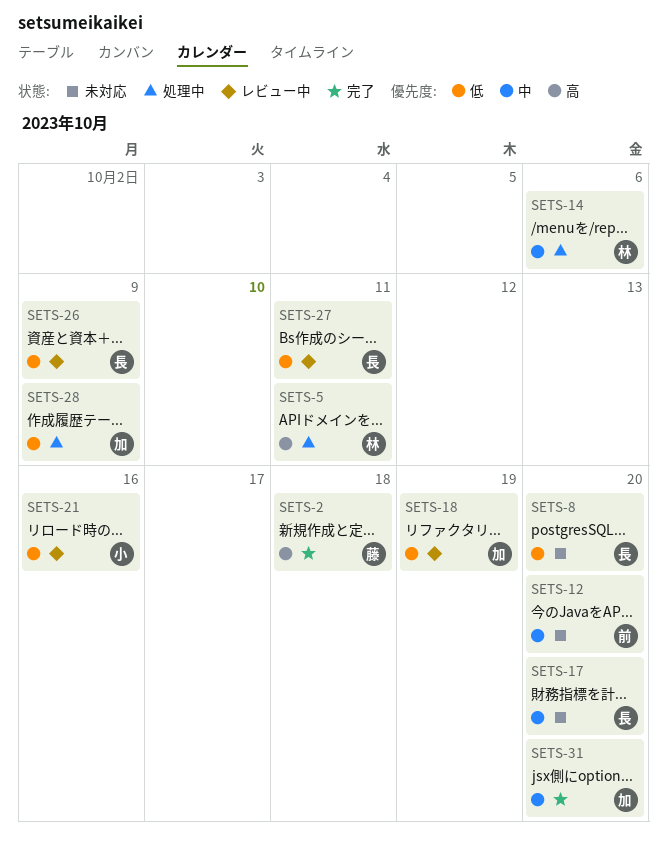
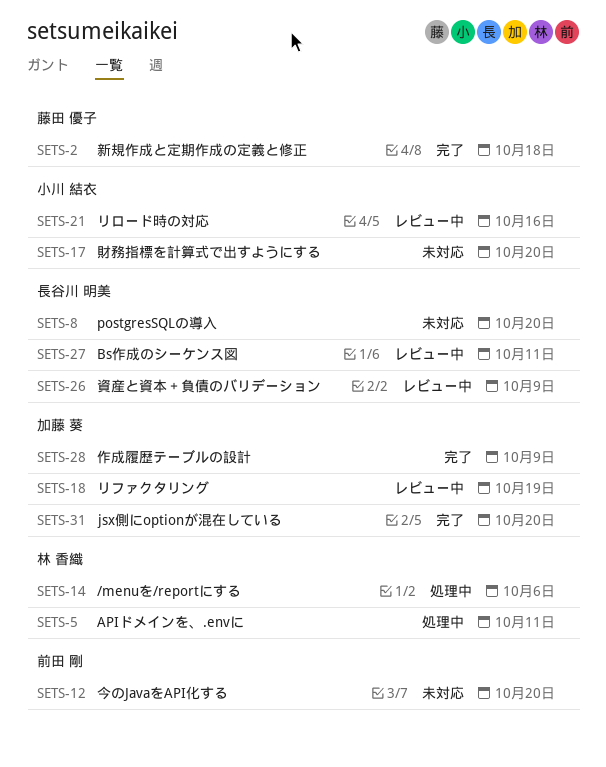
SETS-17, owner: 長谷川 明美 -> 小川 結衣
SETS-28, status: 処理中 -> 完了

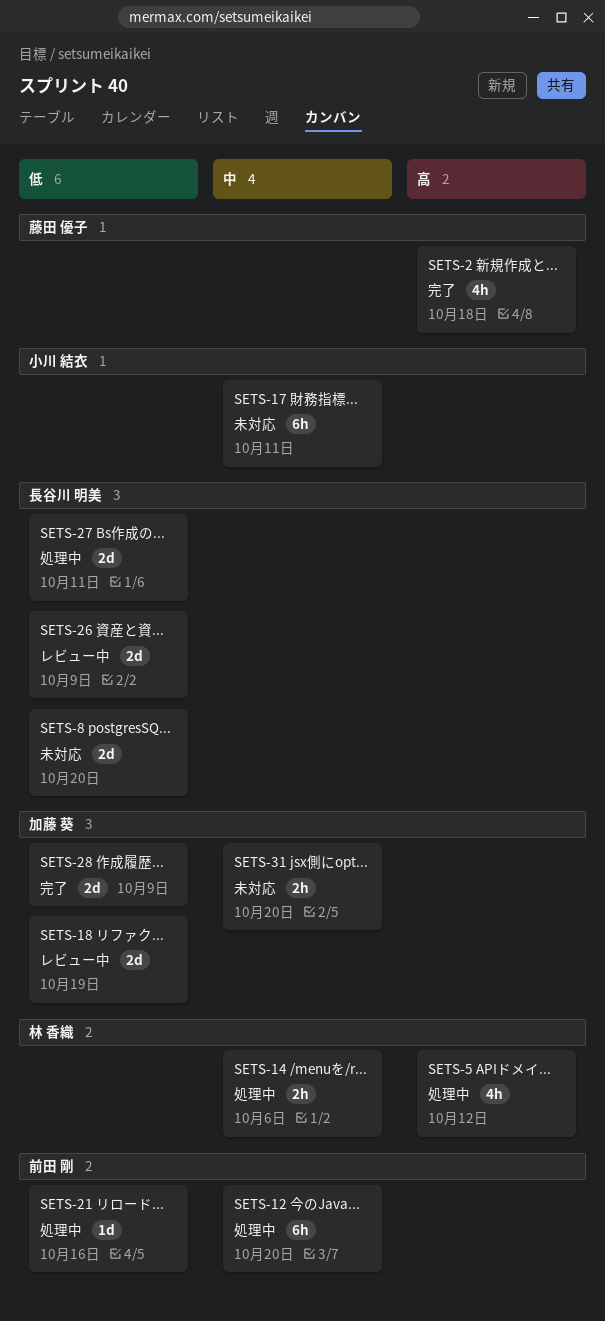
SETS-5, due: Oct 11 -> Oct 12
SETS-12, status: 未対応 -> 処理中
SETS-17, due: Oct 20 -> Oct 11
SETS-21, status: レビュー中 -> 処理中
SETS-21, owner: 小川 結衣 -> 前田 剛
SETS-27, status: レビュー中 -> 処理中
SETS-31, status: 完了 -> 未対応

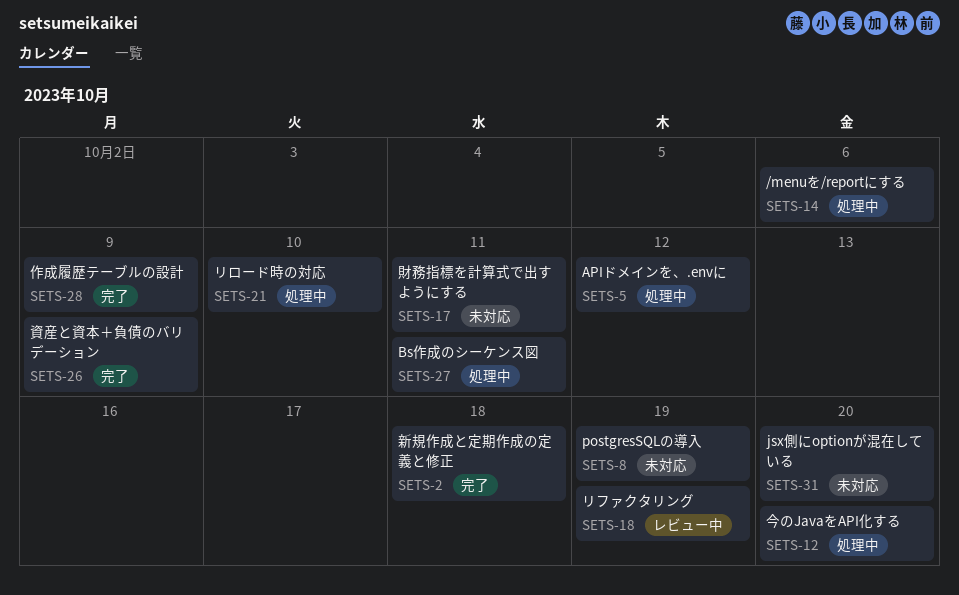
SETS-8, due: Oct 20 -> Oct 19
SETS-21, due: Oct 16 -> Oct 10
SETS-26, status: レビュー中 -> 完了

